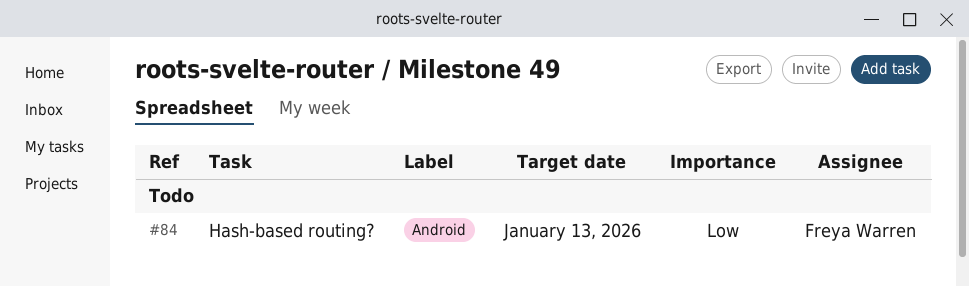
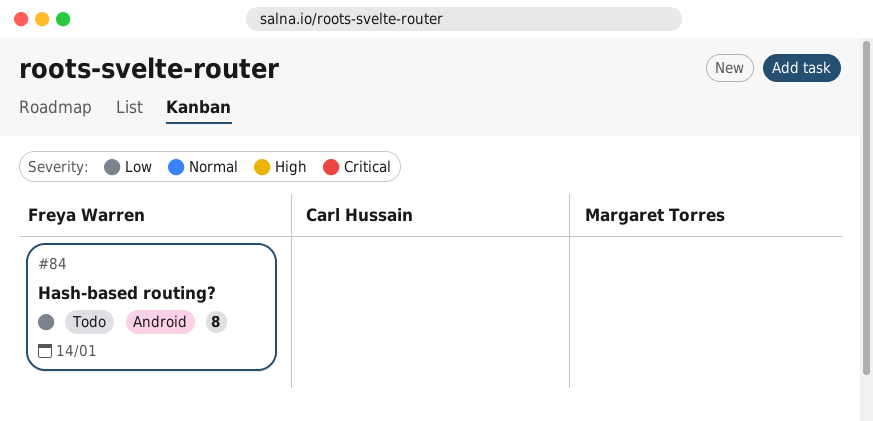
#84, due: Jan 13 -> Jan 14

